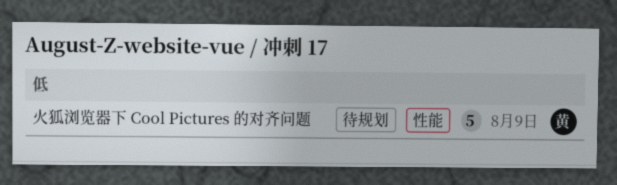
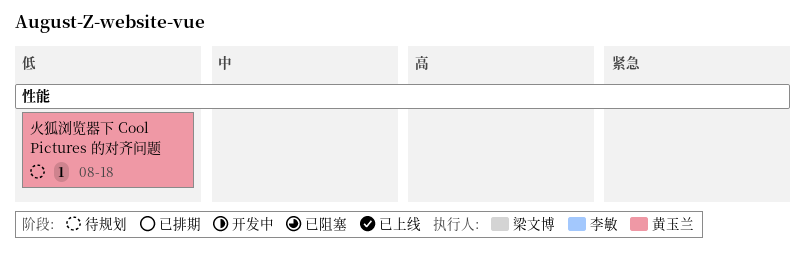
火狐浏览器下 Cool Pictures 的对齐问题, estimate: 5 -> 1
火狐浏览器下 Cool Pictures 的对齐问题, due: Aug 9 -> Aug 18

